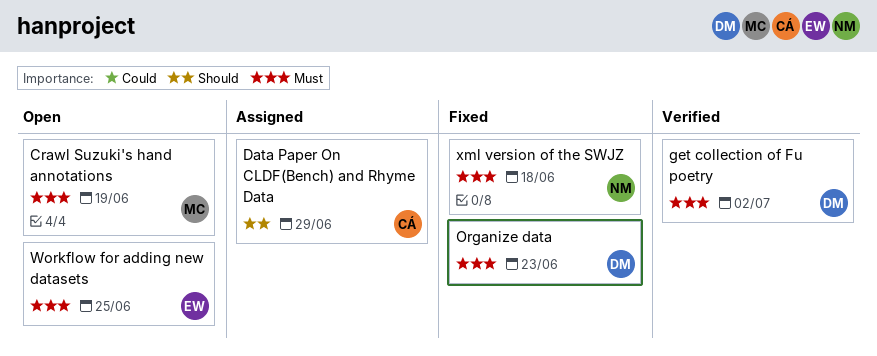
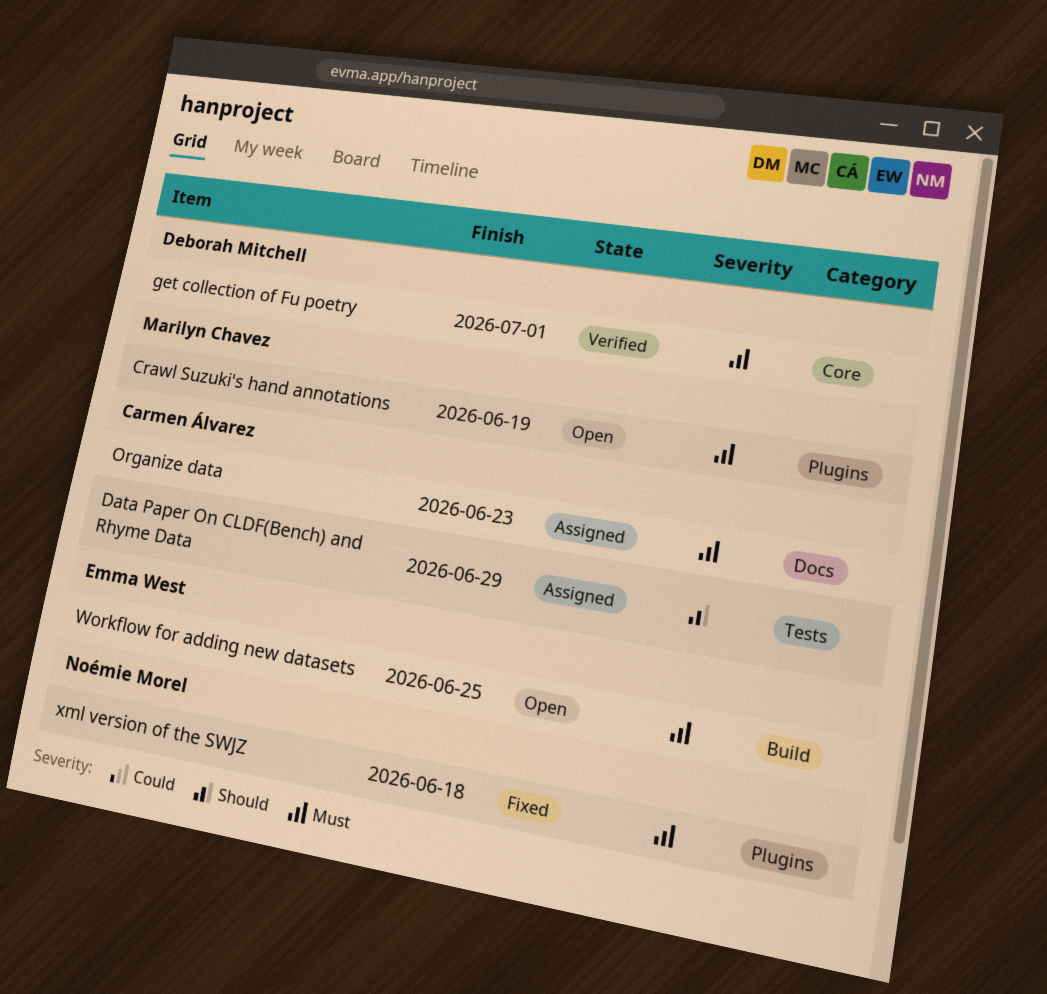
get collection of Fu poetry, due: Jul 2 -> Jul 1
Organize data, status: Fixed -> Assigned
Organize data, owner: Deborah Mitchell -> Carmen Álvarez

